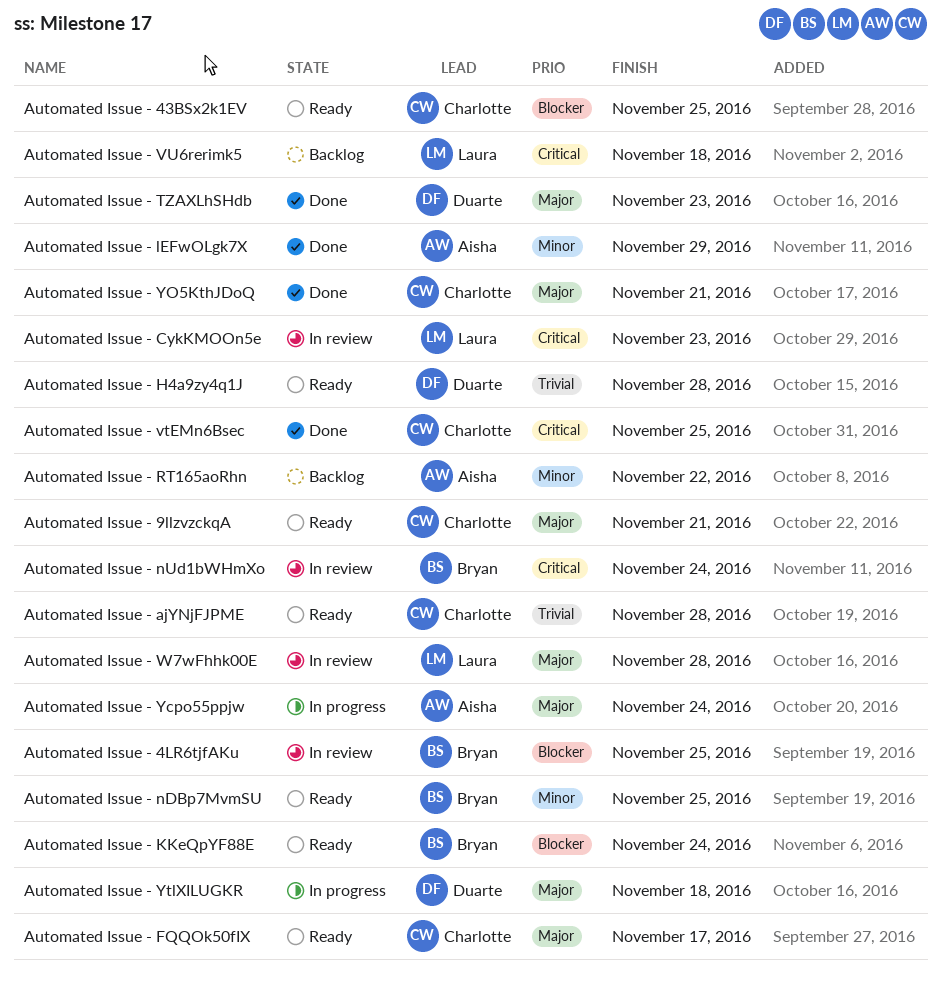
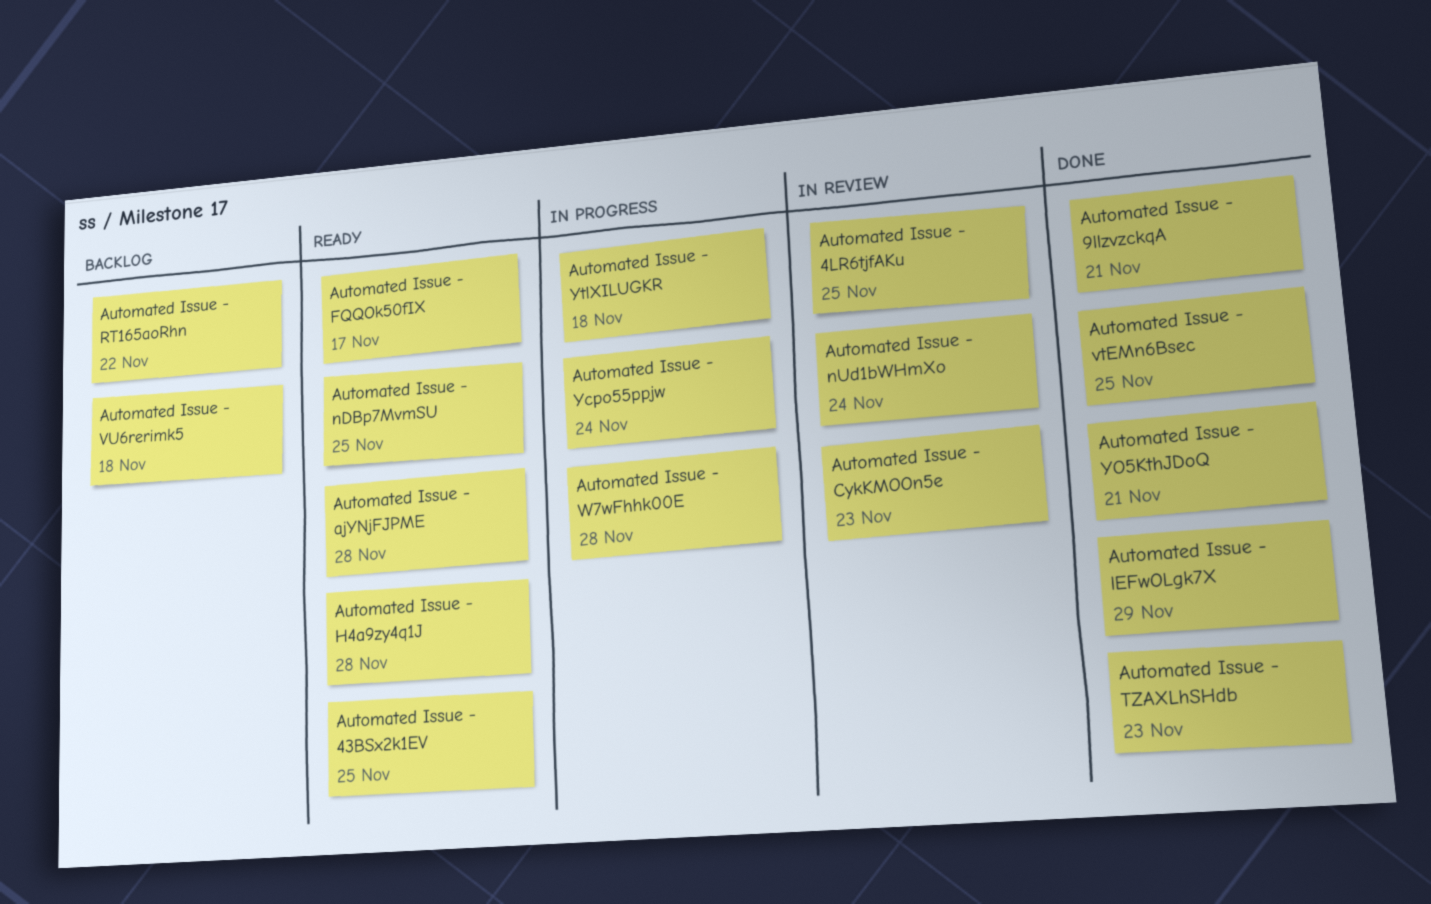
Automated Issue - 9llzvzckqA, status: Ready -> Done
Automated Issue - KKeQpYF88E: present -> none
Automated Issue - W7wFhhk00E, status: In review -> In progress

